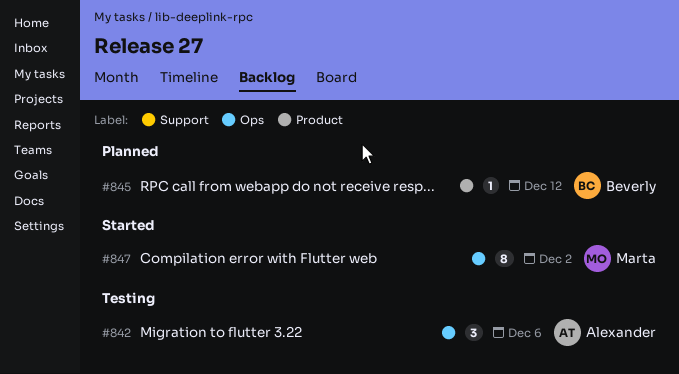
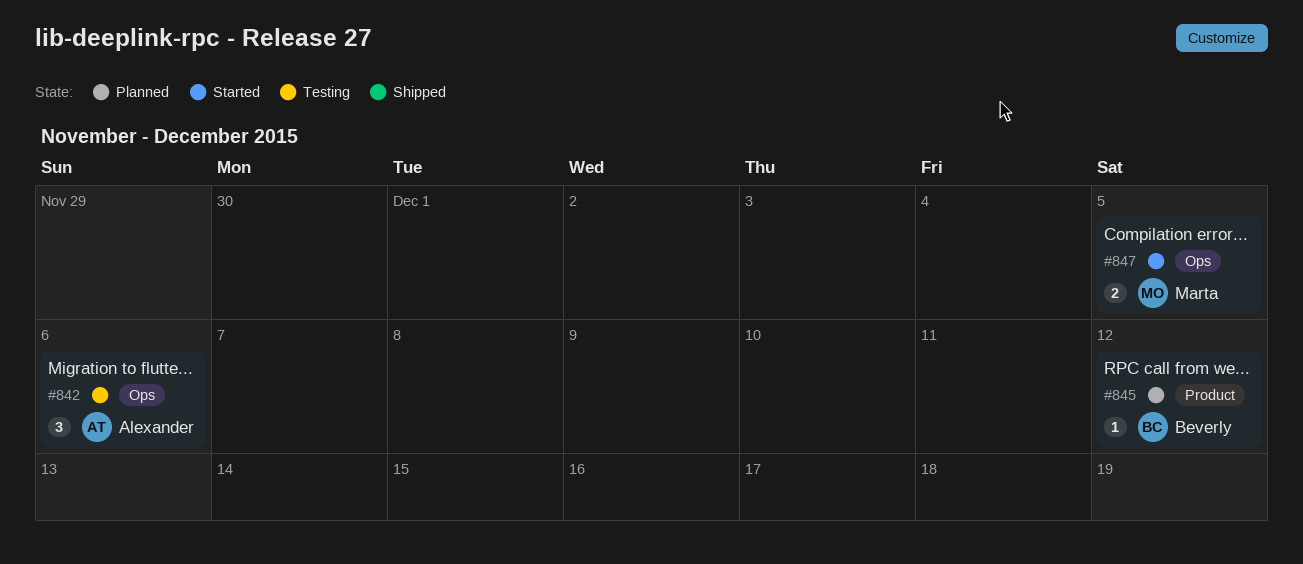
#847, estimate: 8 -> 2
#847, due: Dec 2 -> Dec 5

